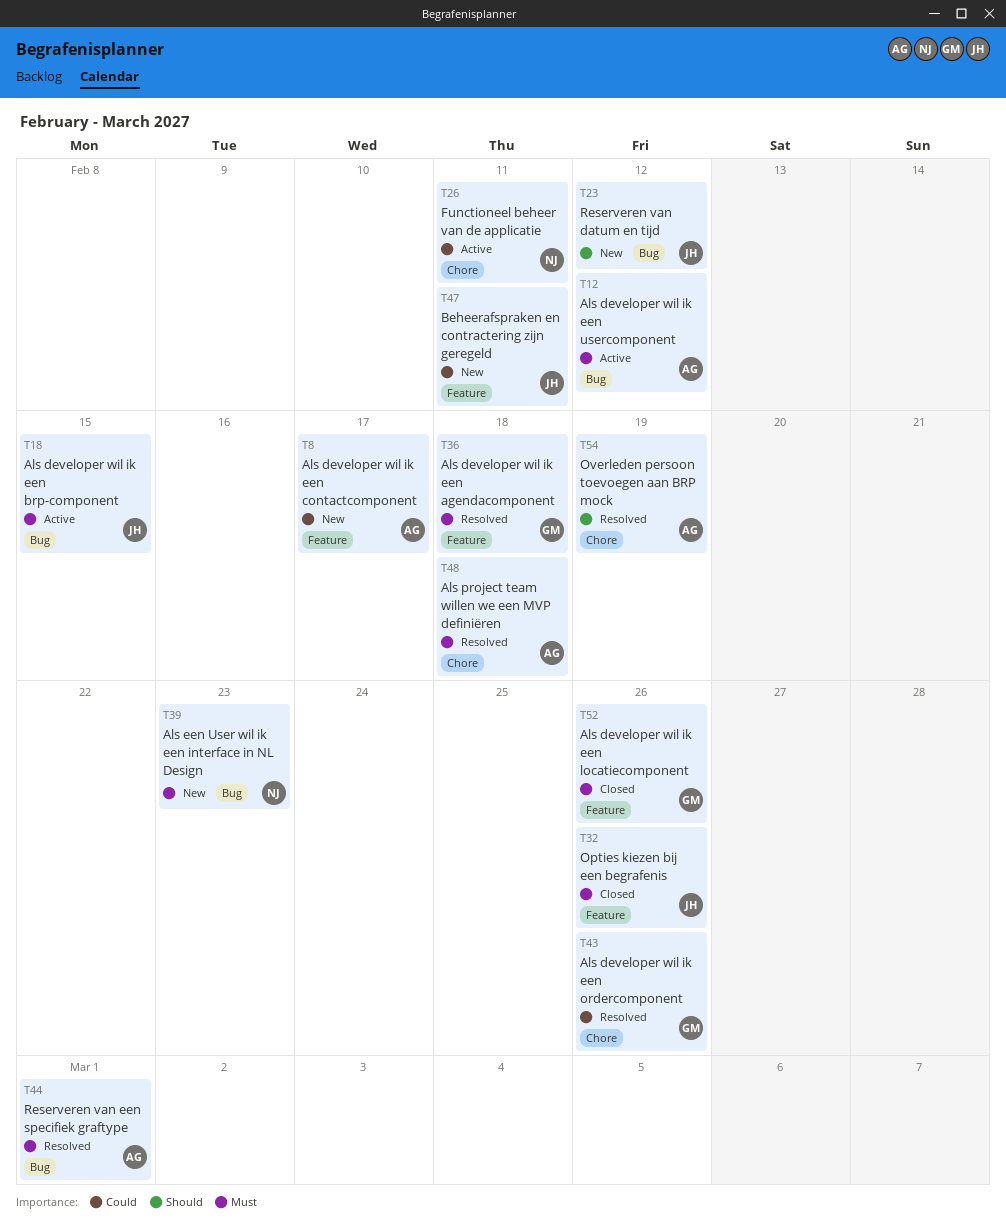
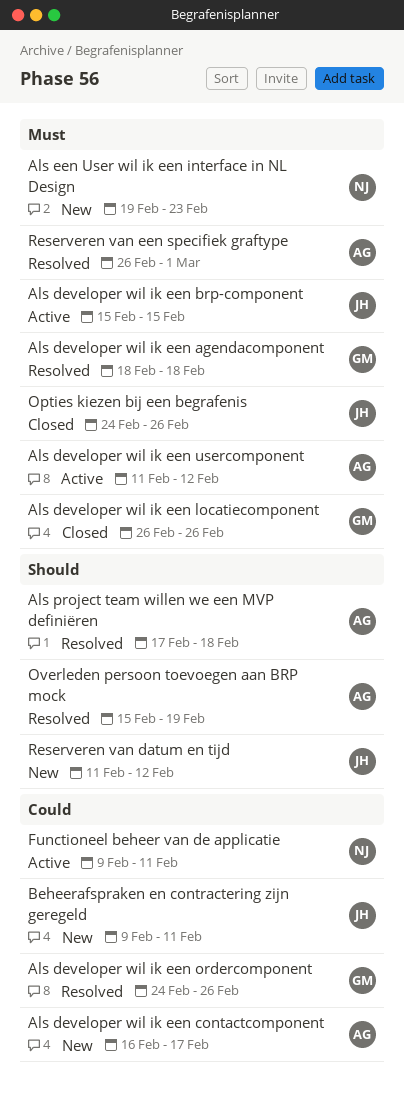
Als project team willen we een MVP definiëren, priority: Must -> Should

